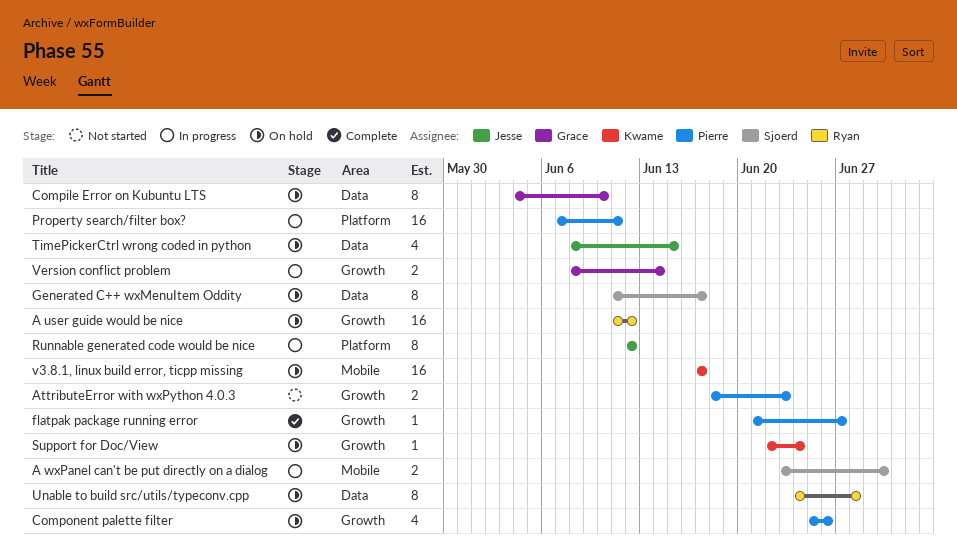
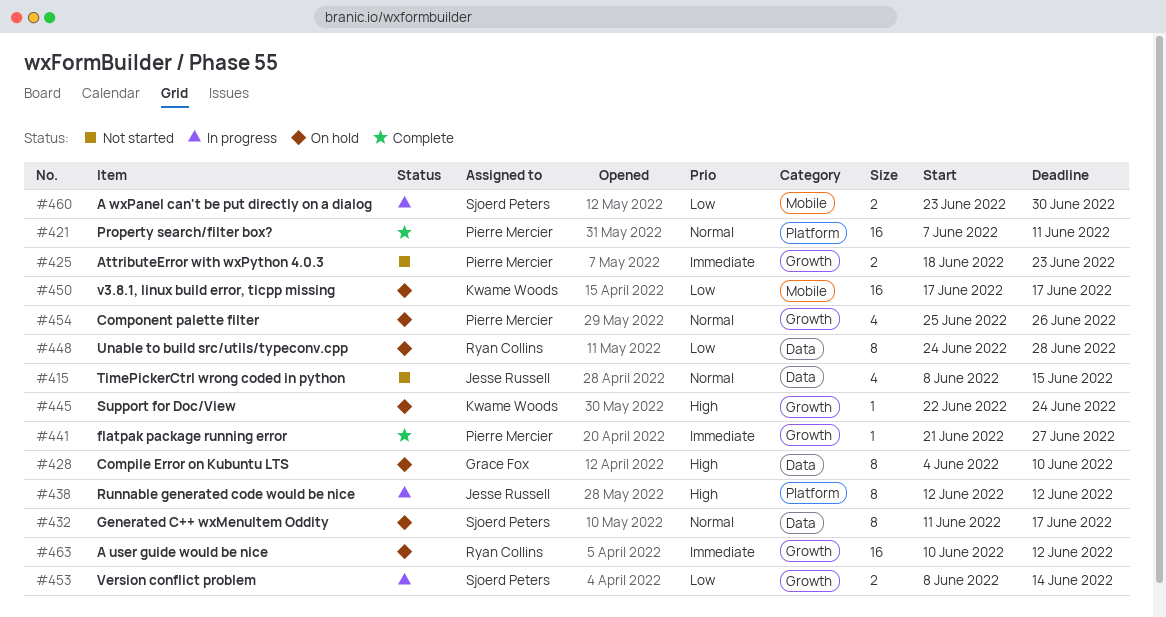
A user guide would be nice, start: Jun 11 -> Jun 10
Property search/filter box?, status: In progress -> Complete
TimePickerCtrl wrong coded in python, status: On hold -> Not started
Version conflict problem, owner: Grace Fox -> Sjoerd Peters

